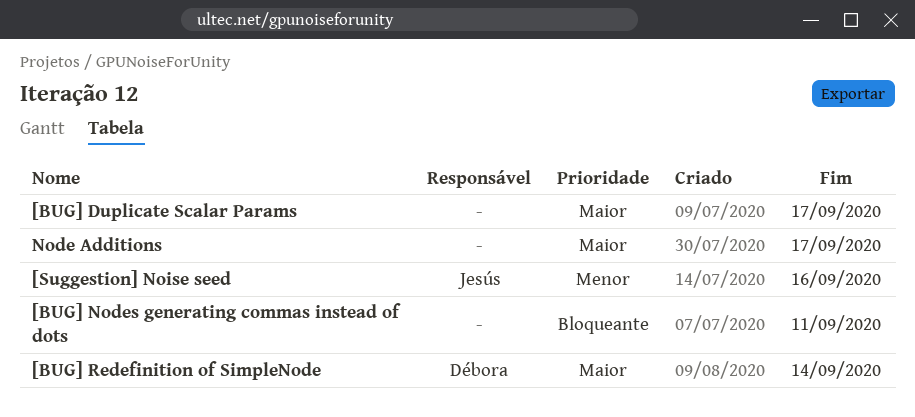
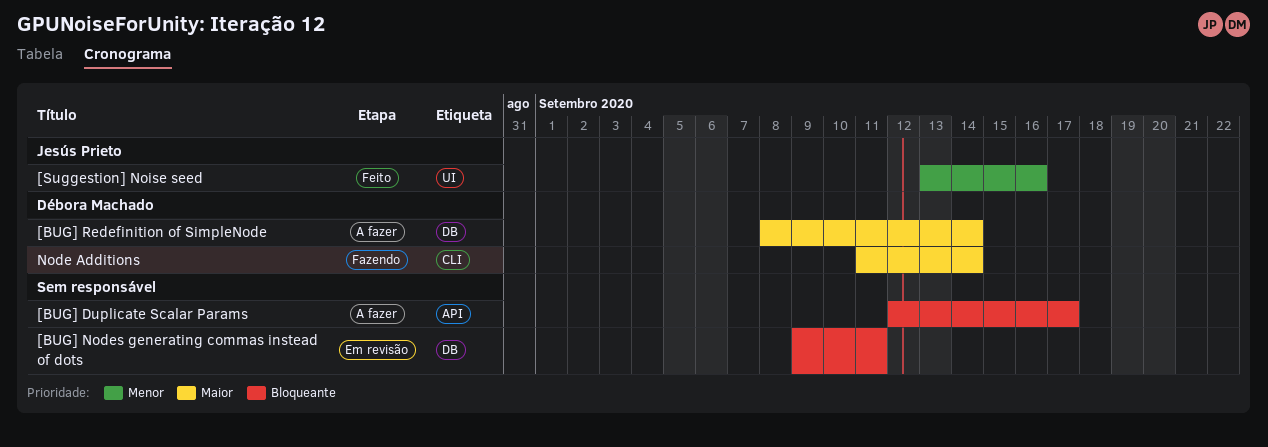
[BUG] Duplicate Scalar Params, priority: Maior -> Bloqueante
Node Additions, owner: none -> Débora Machado
Node Additions, due: Sep 17 -> Sep 14

